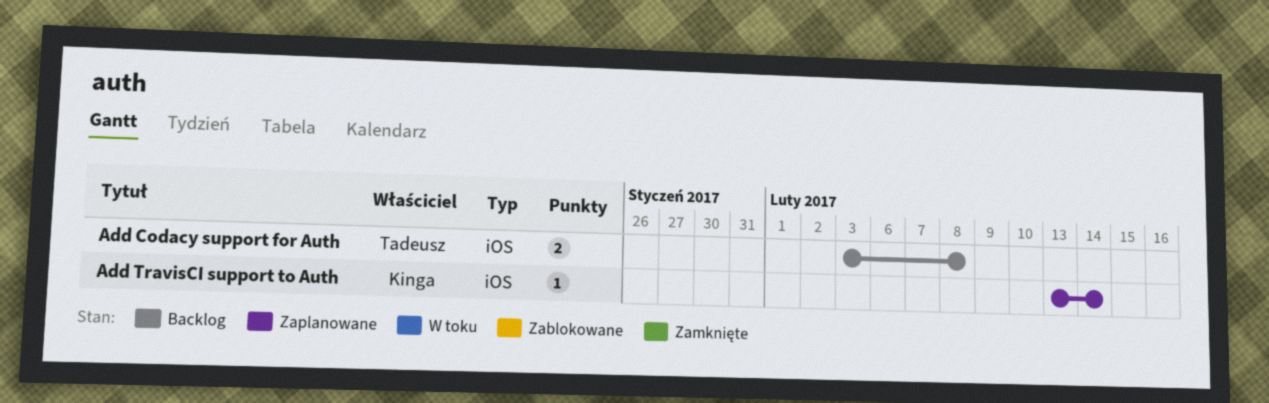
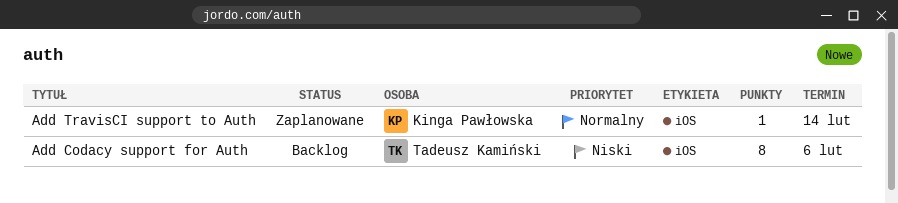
Add Codacy support for Auth, estimate: 2 -> 8
Add Codacy support for Auth, due: Feb 8 -> Feb 6

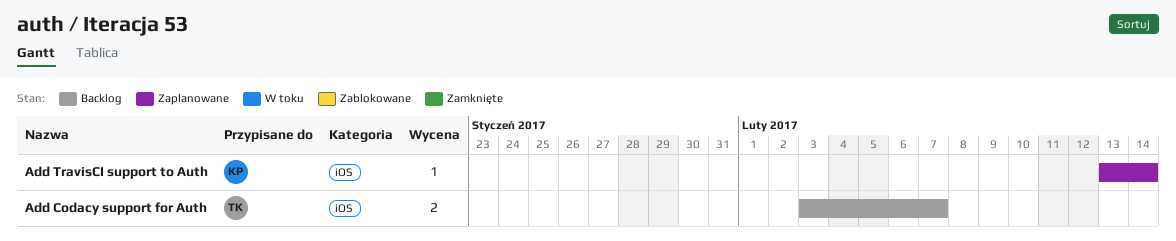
Add Codacy support for Auth, estimate: 8 -> 2
Add Codacy support for Auth, due: Feb 6 -> Feb 7

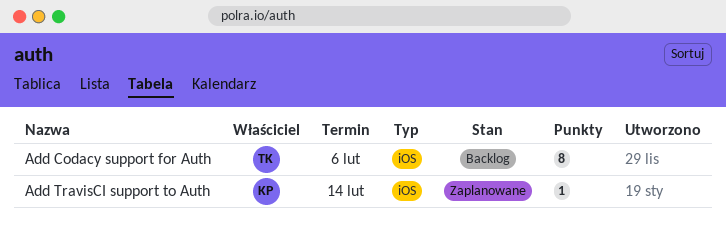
Add Codacy support for Auth, estimate: 2 -> 8
Add Codacy support for Auth, due: Feb 7 -> Feb 6

